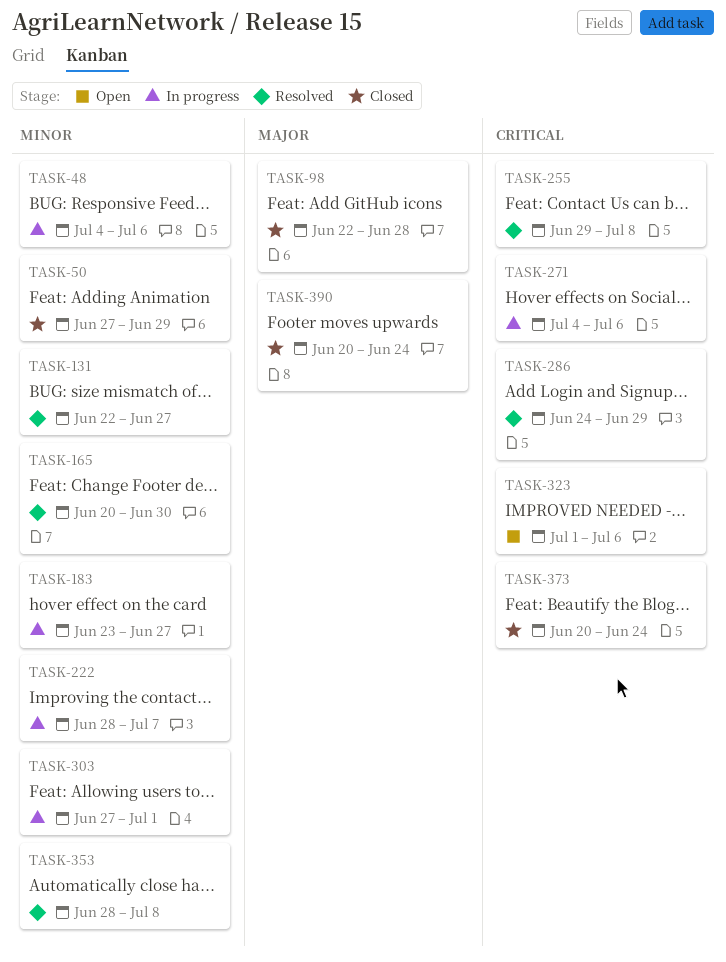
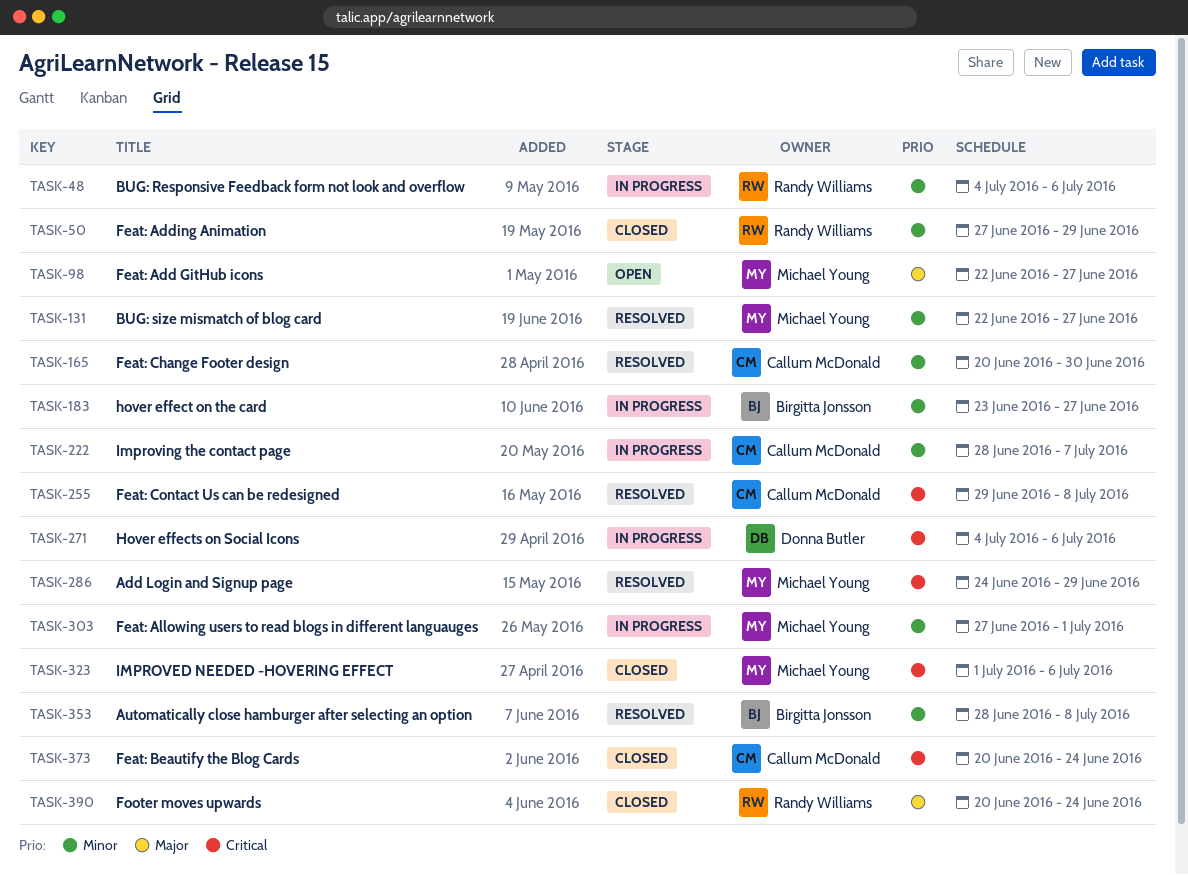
TASK-98, status: Closed -> Open
TASK-98, due: Jun 28 -> Jun 27
TASK-323, status: Open -> Closed

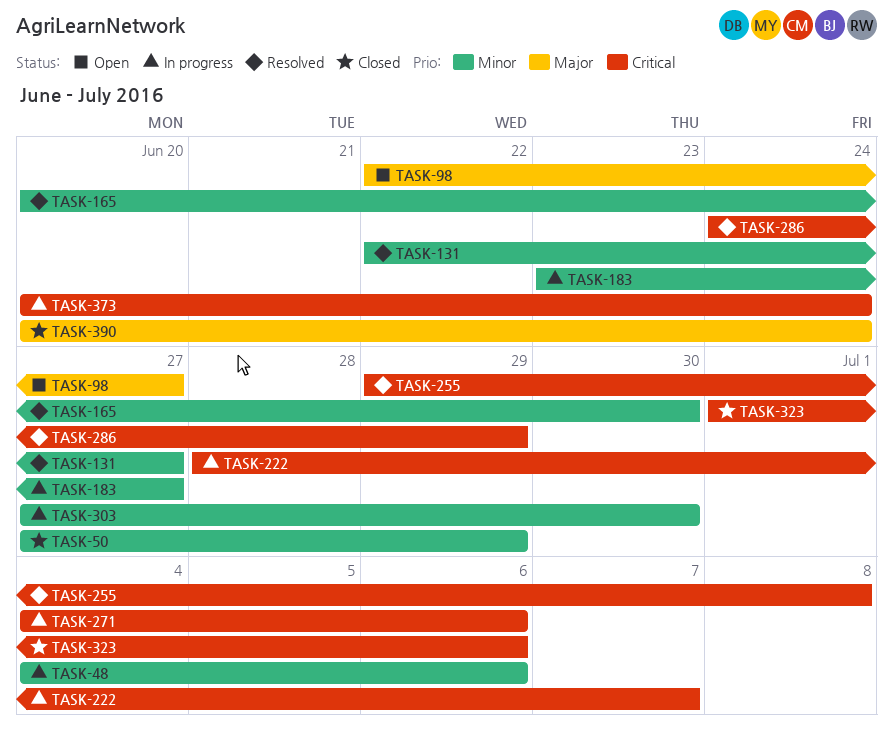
TASK-222, priority: Minor -> Critical
TASK-303, due: Jul 1 -> Jun 30
TASK-353: present -> none
TASK-373, status: Closed -> In progress

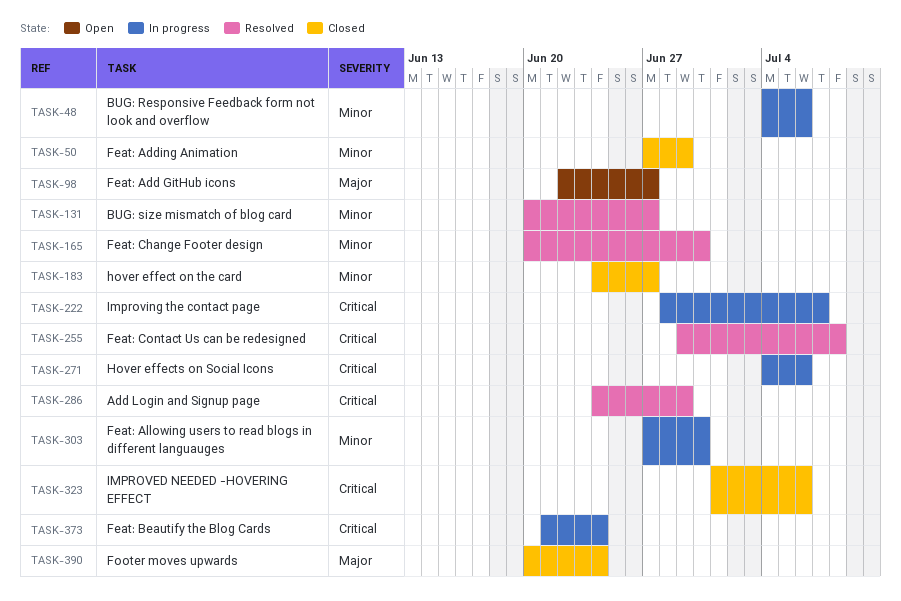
TASK-131, start: Jun 22 -> Jun 20
TASK-183, status: In progress -> Closed
TASK-183, start: Jun 23 -> Jun 24
TASK-373, start: Jun 20 -> Jun 21

